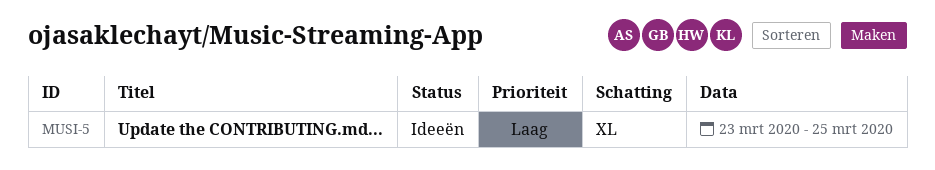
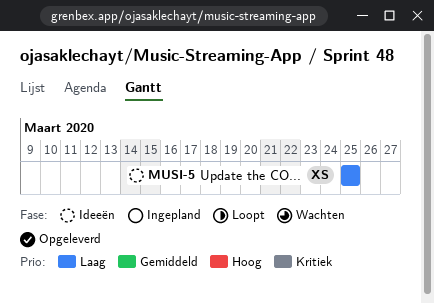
MUSI-5, estimate: XL -> XS
MUSI-5, start: Mar 23 -> Mar 25

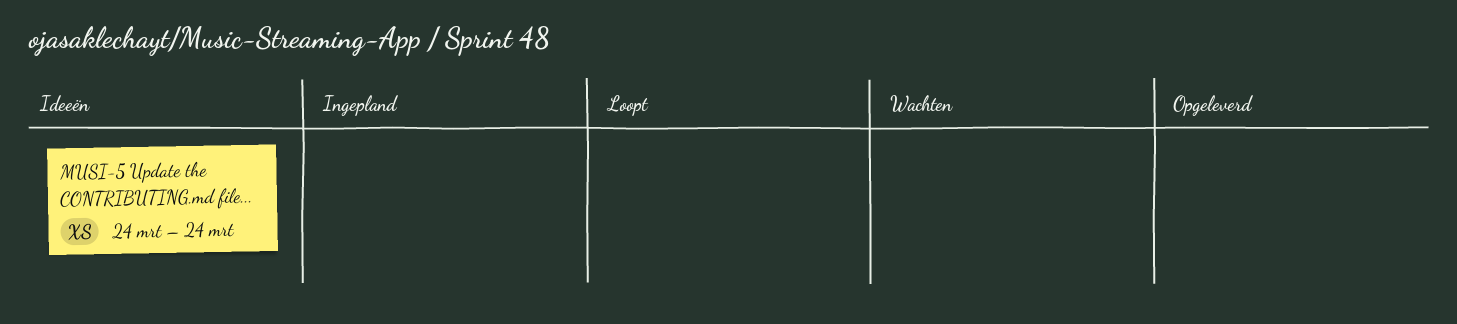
MUSI-5, start: Mar 25 -> Mar 24
MUSI-5, due: Mar 25 -> Mar 24

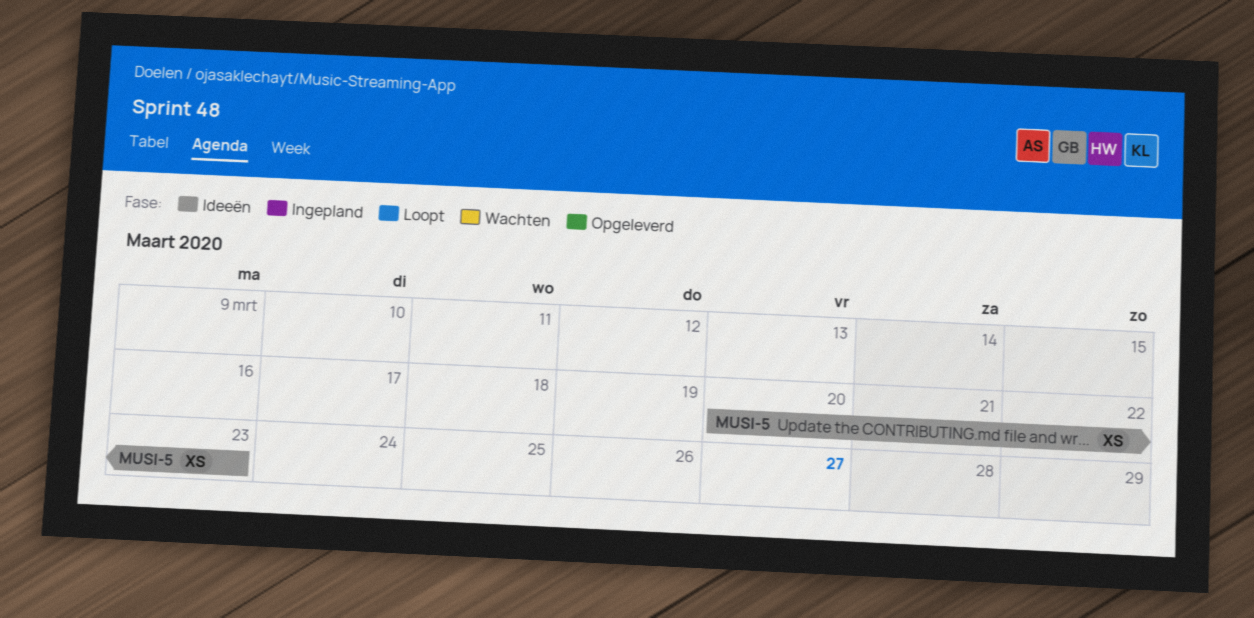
MUSI-5, start: Mar 24 -> Mar 20
MUSI-5, due: Mar 24 -> Mar 23

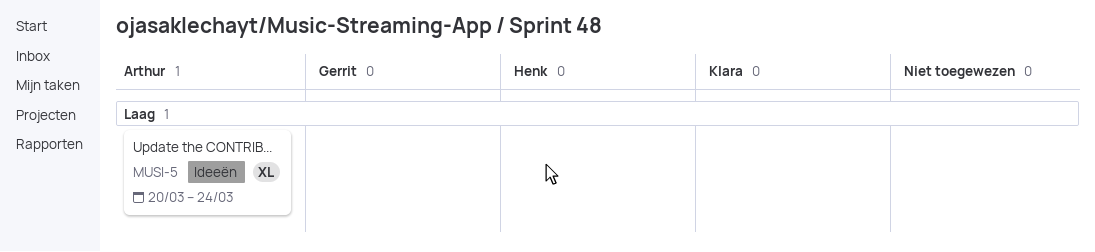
MUSI-5, estimate: XS -> XL
MUSI-5, due: Mar 23 -> Mar 24

